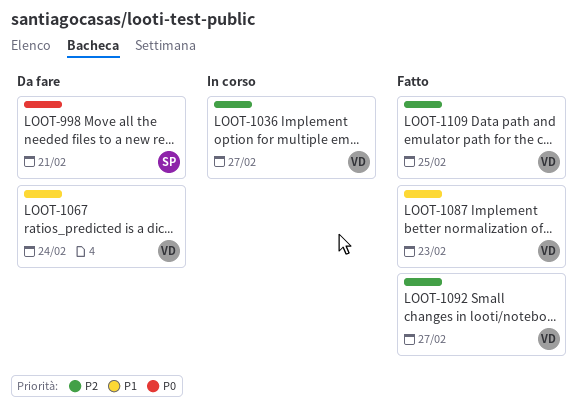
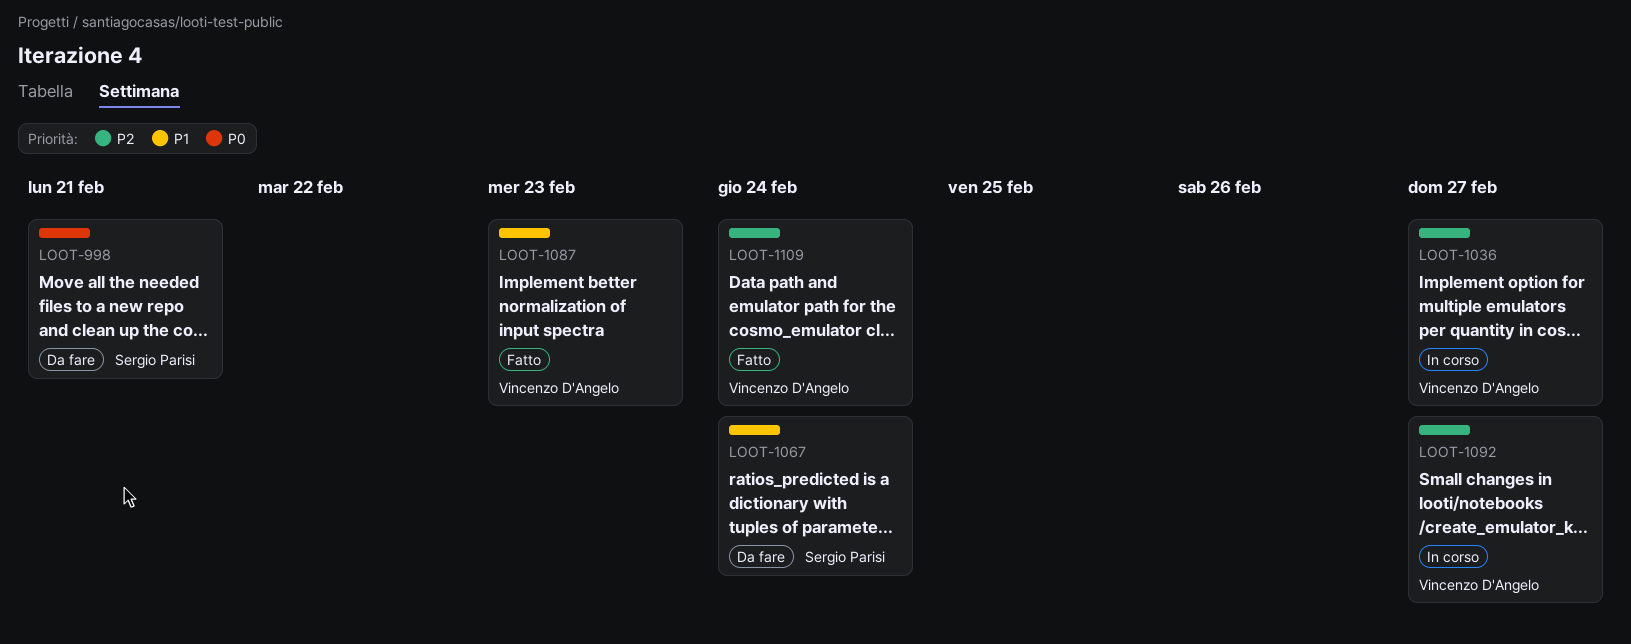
LOOT-1067, owner: Vincenzo D'Angelo -> Sergio Parisi
LOOT-1092, status: Fatto -> In corso
LOOT-1109, due: Feb 25 -> Feb 24

